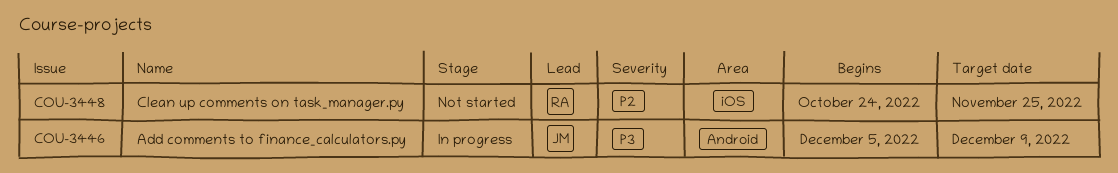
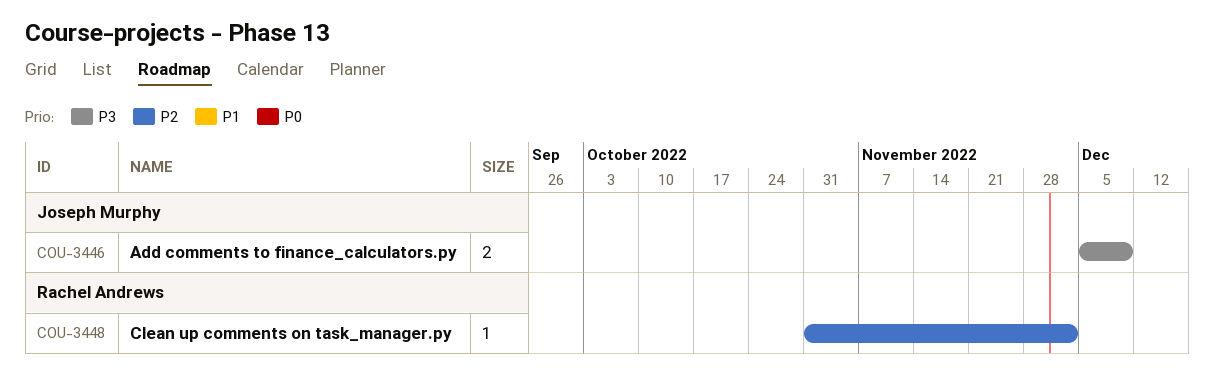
COU-3448, start: Oct 24 -> Oct 31
COU-3448, due: Nov 25 -> Dec 2

